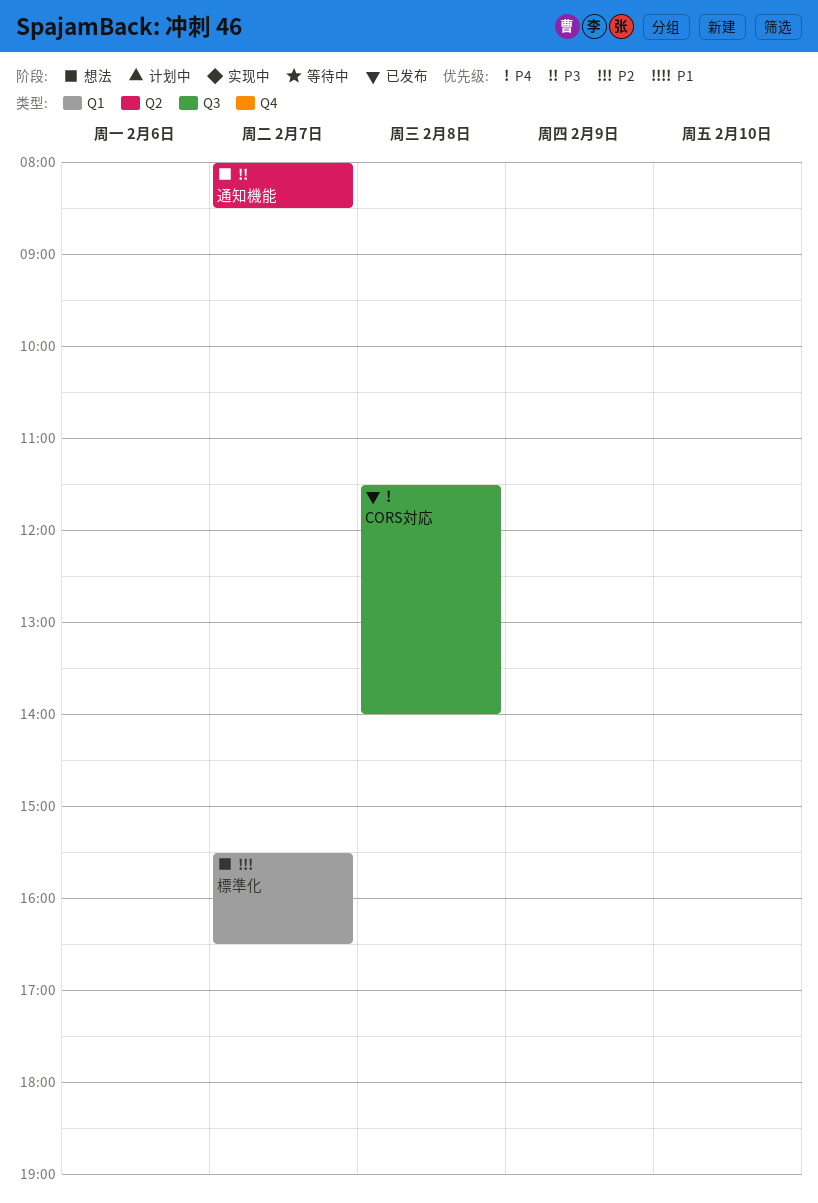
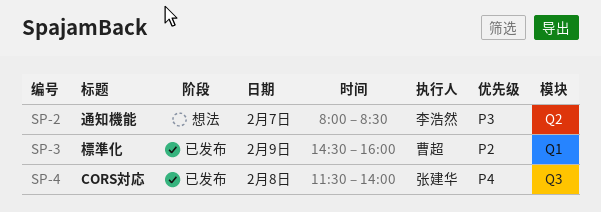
標準化, status: 想法 -> 已发布
標準化, day: Feb 7 -> Feb 9
標準化, begins: 15:30 -> 14:30
標準化, ends: 16:30 -> 16:00

